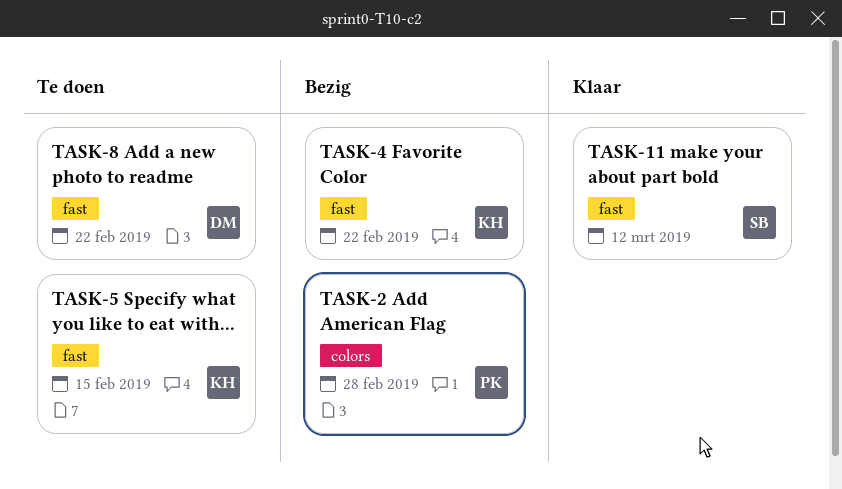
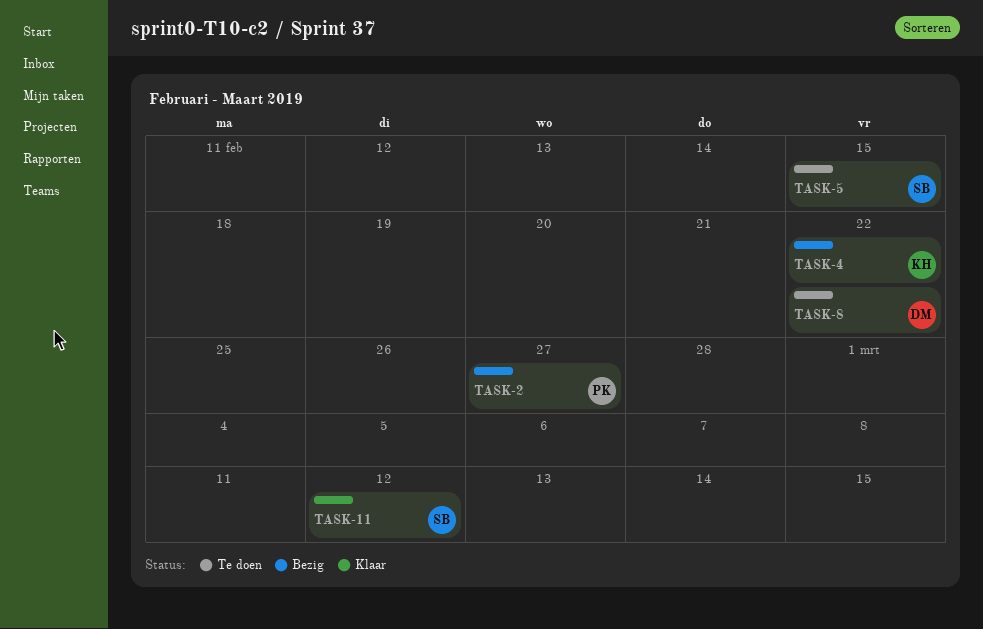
TASK-2, due: Feb 28 -> Feb 27
TASK-5, owner: KH -> SB

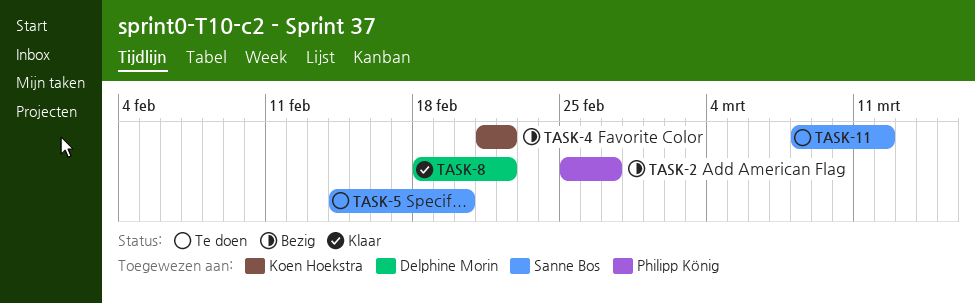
TASK-5, due: Feb 15 -> Feb 20
TASK-8, status: Te doen -> Klaar
TASK-11, status: Klaar -> Te doen

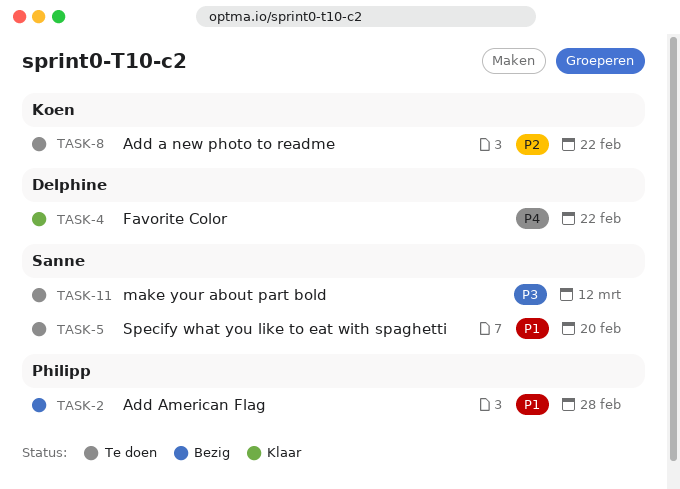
TASK-2, due: Feb 27 -> Feb 28
TASK-4, status: Bezig -> Klaar
TASK-4, owner: Koen Hoekstra -> Delphine Morin
TASK-8, status: Klaar -> Te doen
TASK-8, owner: Delphine Morin -> Koen Hoekstra

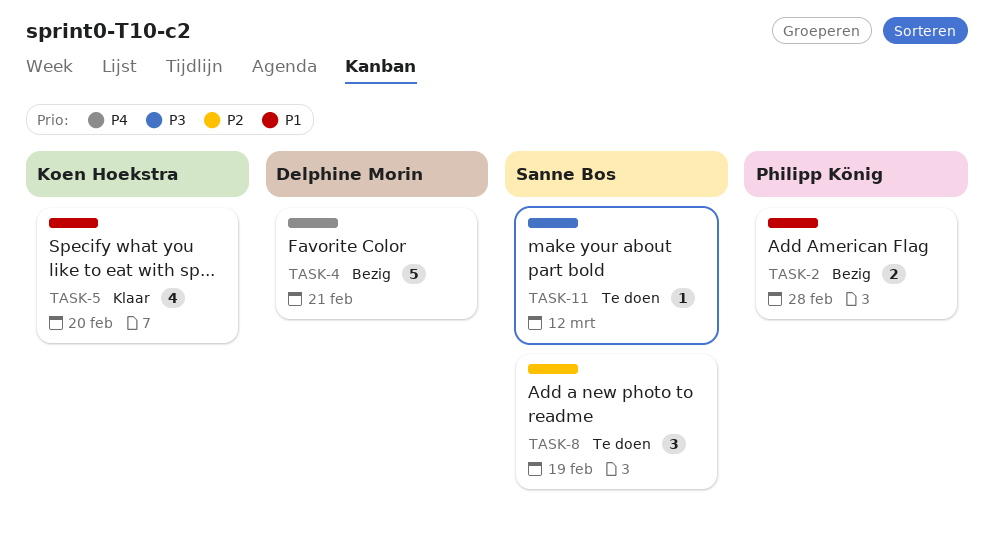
TASK-4, status: Klaar -> Bezig
TASK-4, due: Feb 22 -> Feb 21
TASK-5, status: Te doen -> Klaar
TASK-5, owner: Sanne Bos -> Koen Hoekstra
TASK-8, owner: Koen Hoekstra -> Sanne Bos
TASK-8, due: Feb 22 -> Feb 19

